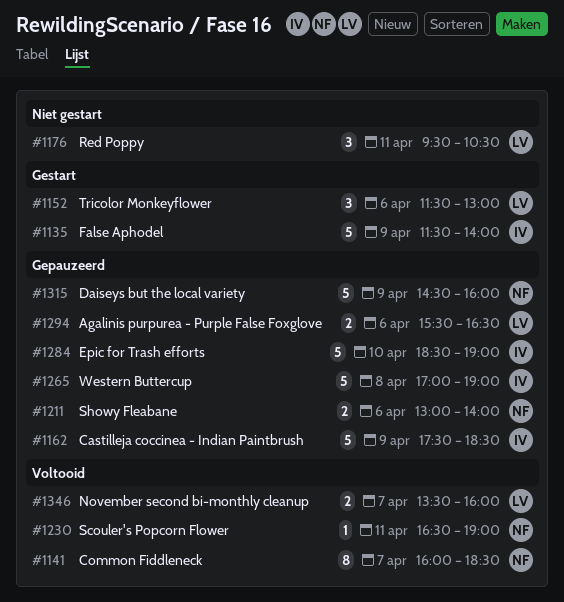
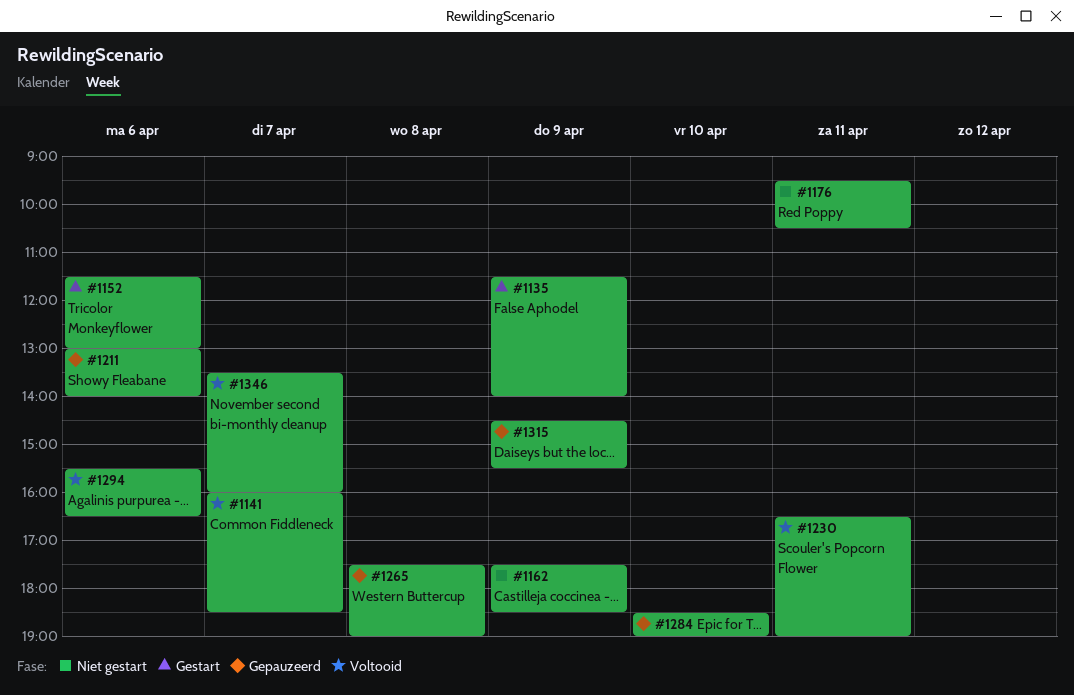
#1162, status: Gepauzeerd -> Niet gestart
#1265, begins: 17:00 -> 17:30
#1294, status: Gepauzeerd -> Voltooid
#1315, ends: 16:00 -> 15:30

